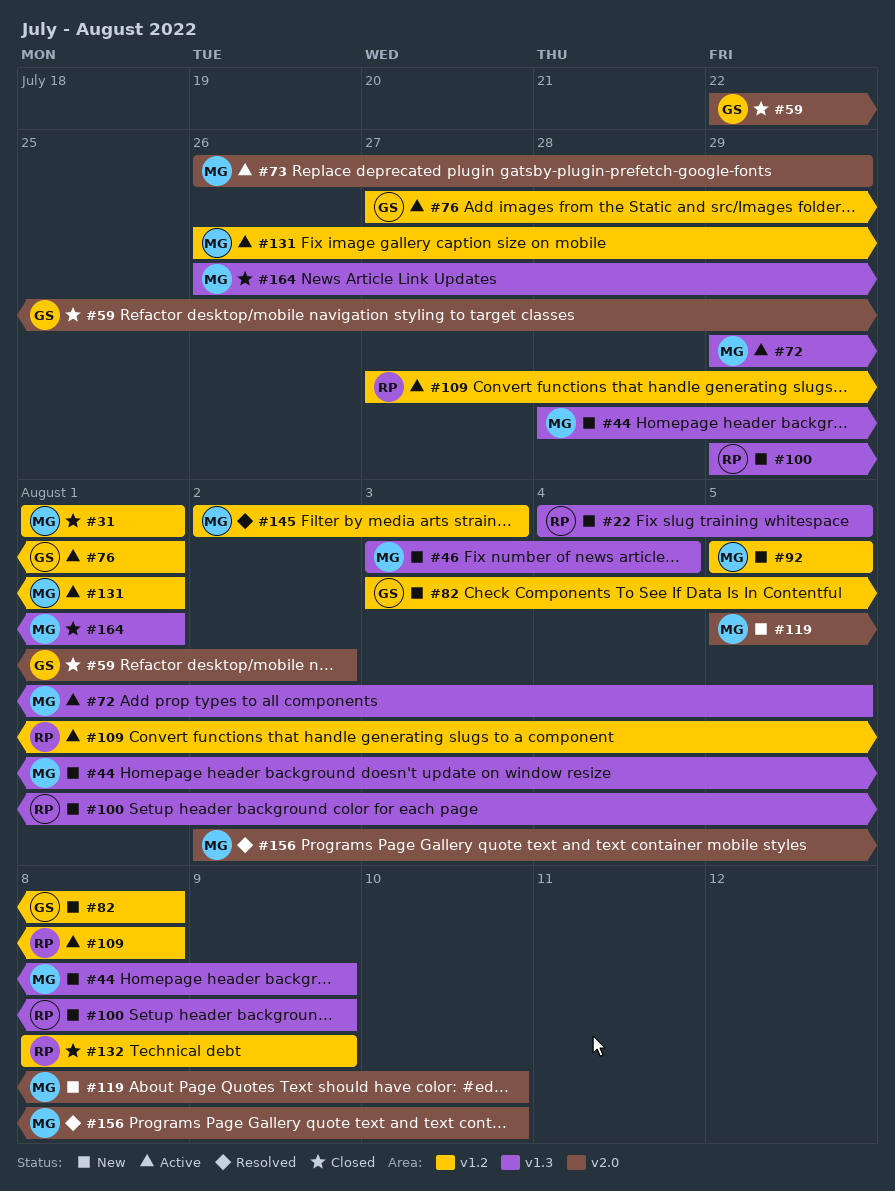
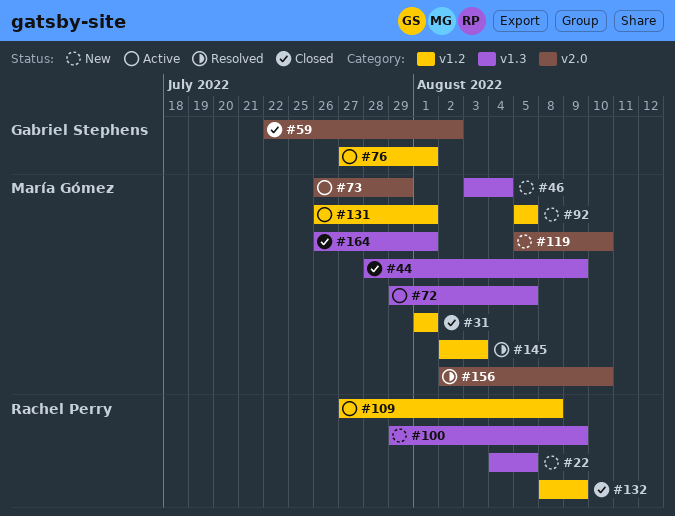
#44, status: New -> Closed
#82: present -> none

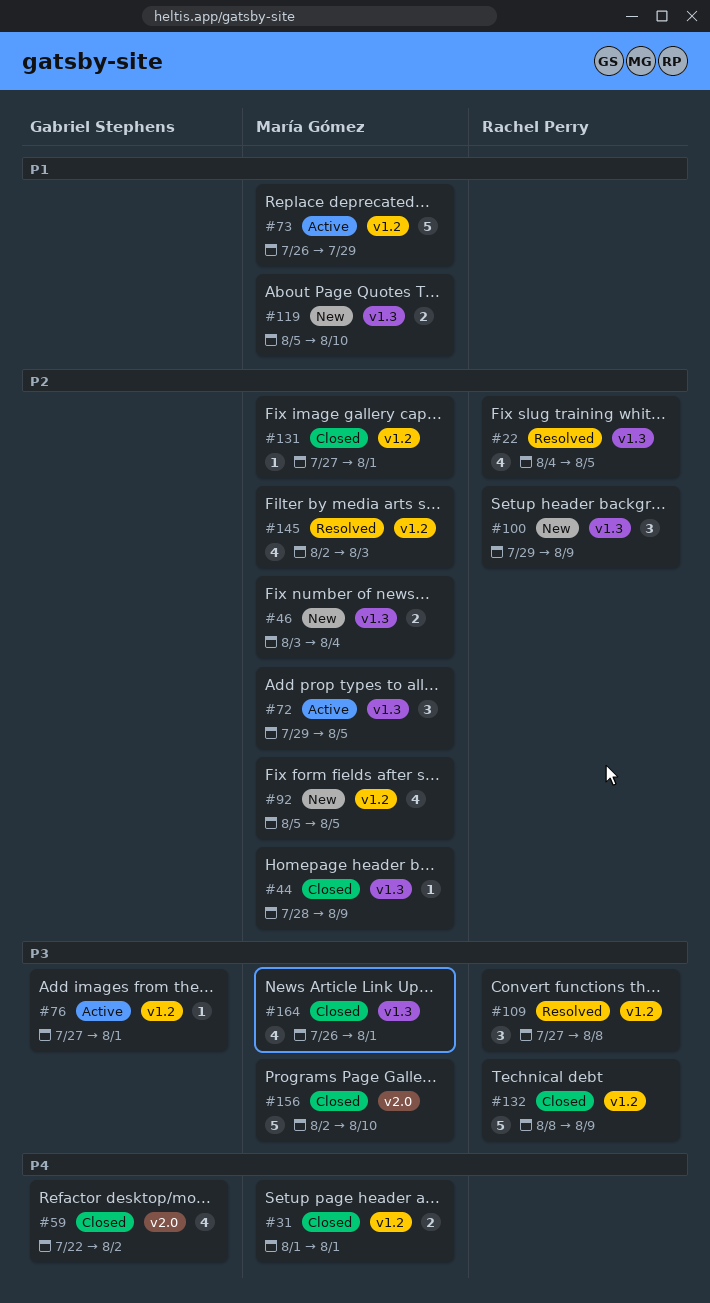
#22, status: New -> Resolved
#73, label: v2.0 -> v1.2
#109, status: Active -> Resolved
#119, label: v2.0 -> v1.3
#131, status: Active -> Closed
#131, start: Jul 26 -> Jul 27
#156, status: Resolved -> Closed

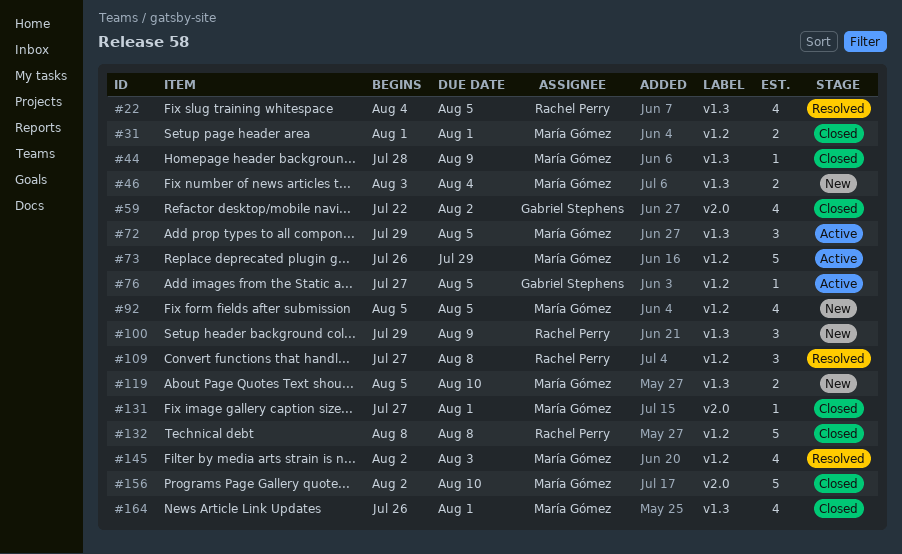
#76, due: Aug 1 -> Aug 5
#131, label: v1.2 -> v2.0
#132, due: Aug 9 -> Aug 8

